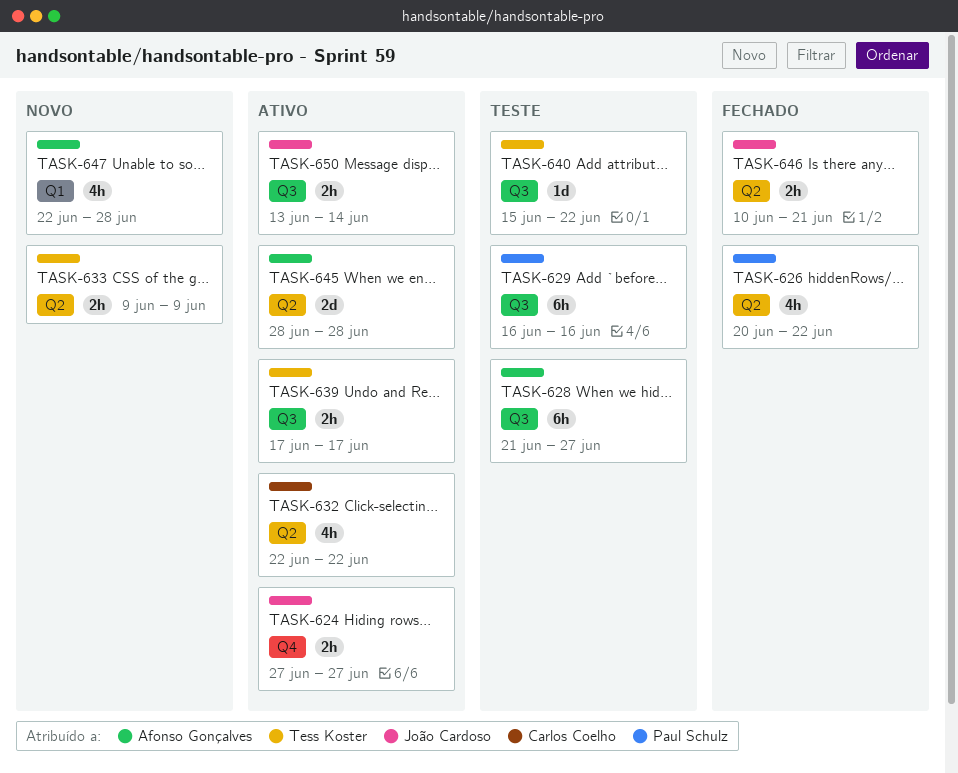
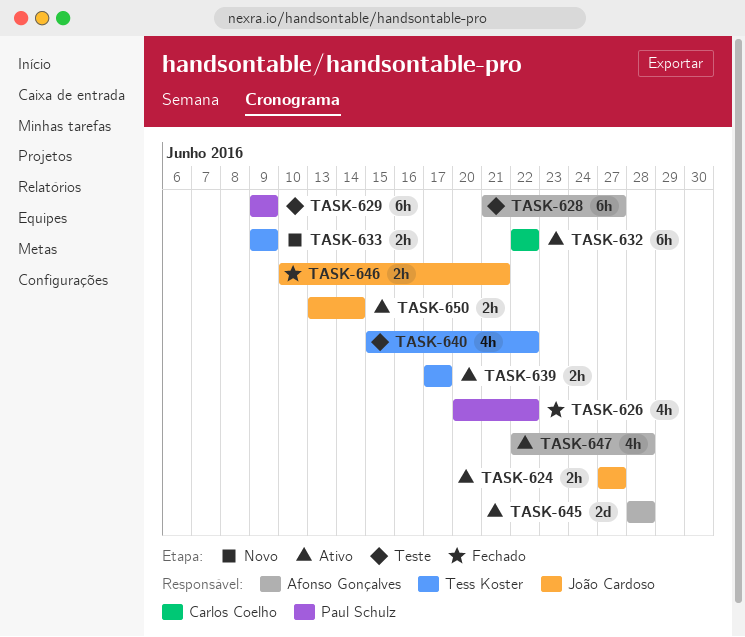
TASK-629, start: Jun 16 -> Jun 9
TASK-629, due: Jun 16 -> Jun 9
TASK-632, estimate: 4h -> 6h
TASK-640, estimate: 1d -> 4h
TASK-647, status: Novo -> Ativo

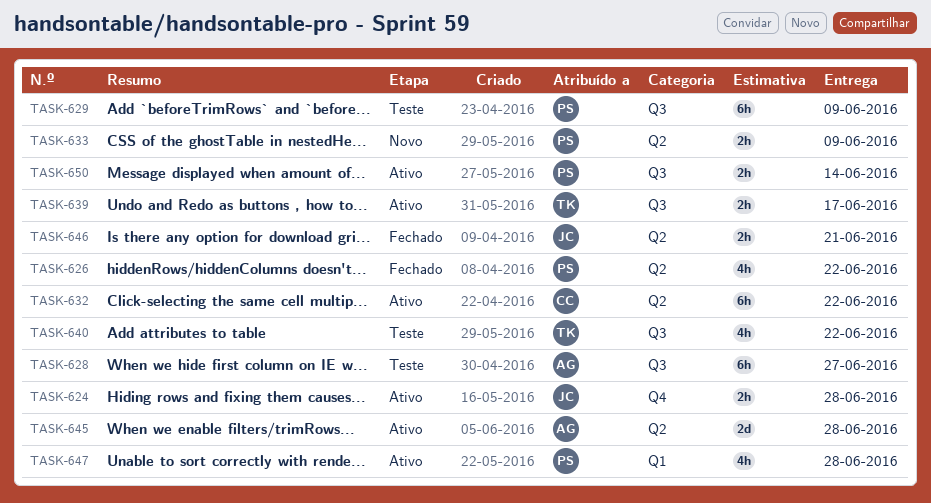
TASK-624, due: Jun 27 -> Jun 28
TASK-633, owner: Tess Koster -> Paul Schulz
TASK-647, owner: Afonso Gonçalves -> Paul Schulz
TASK-650, owner: João Cardoso -> Paul Schulz

